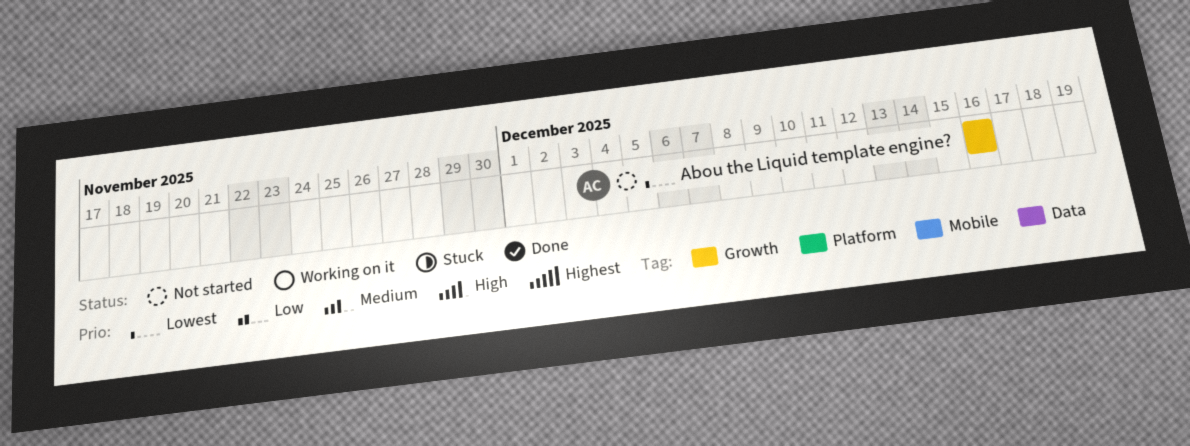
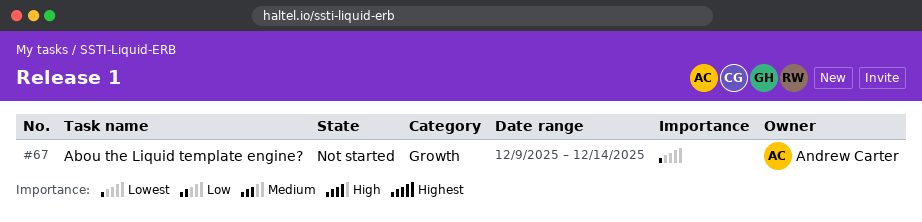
Abou the Liquid template engine?, start: Dec 16 -> Dec 9
Abou the Liquid template engine?, due: Dec 16 -> Dec 14

